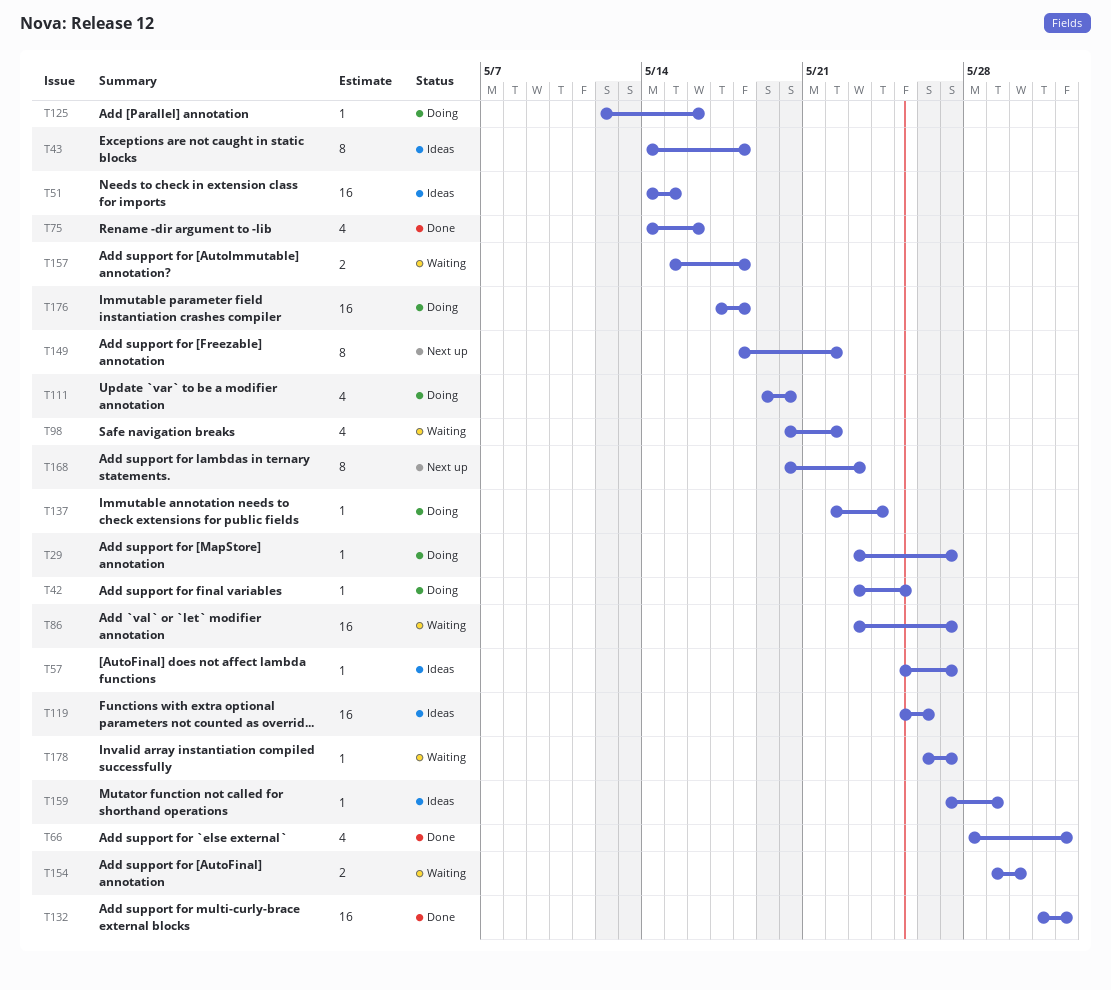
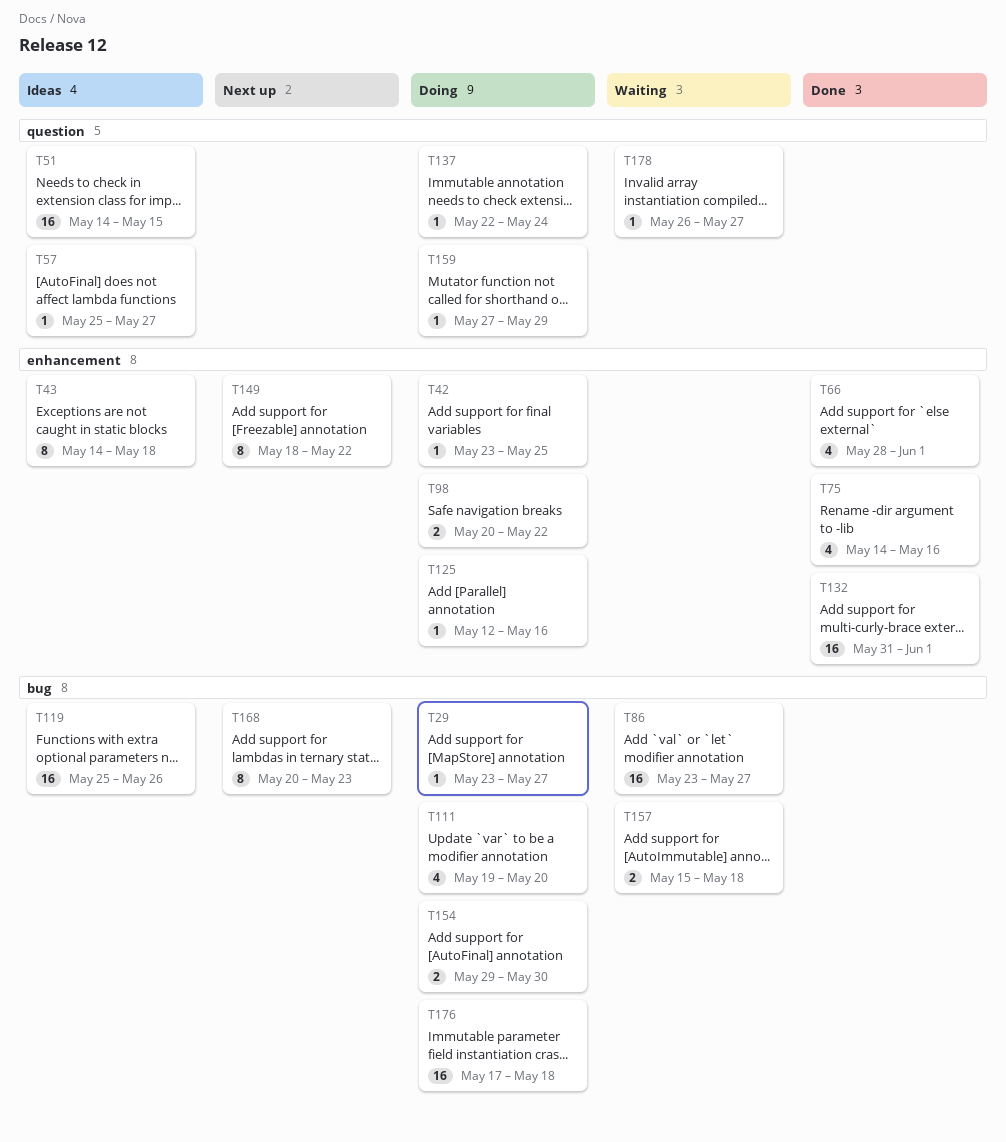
T98, status: Waiting -> Doing
T98, estimate: 4 -> 2
T154, status: Waiting -> Doing
T159, status: Ideas -> Doing

